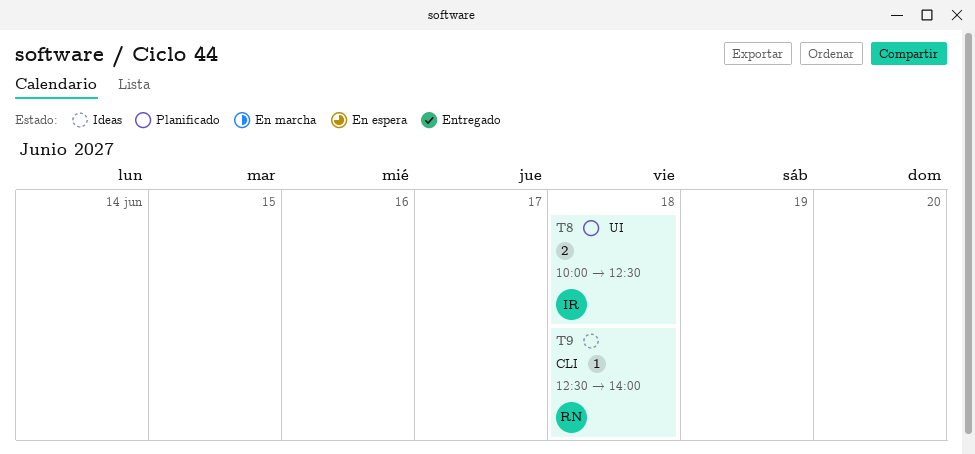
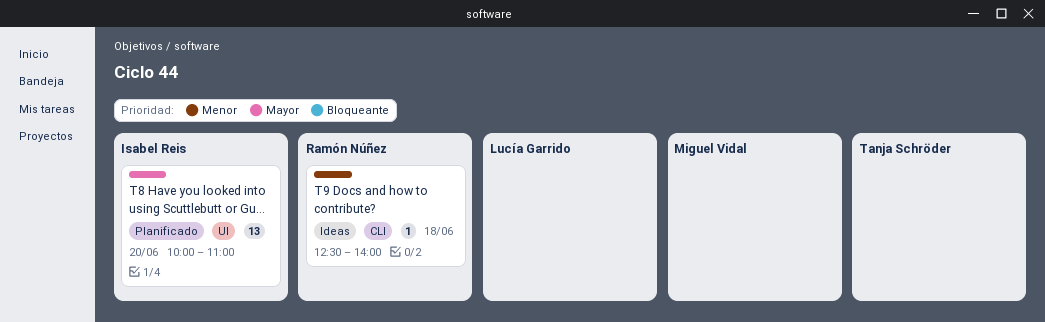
T8, estimate: 2 -> 13
T8, day: Jun 18 -> Jun 20
T8, ends: 12:30 -> 11:00

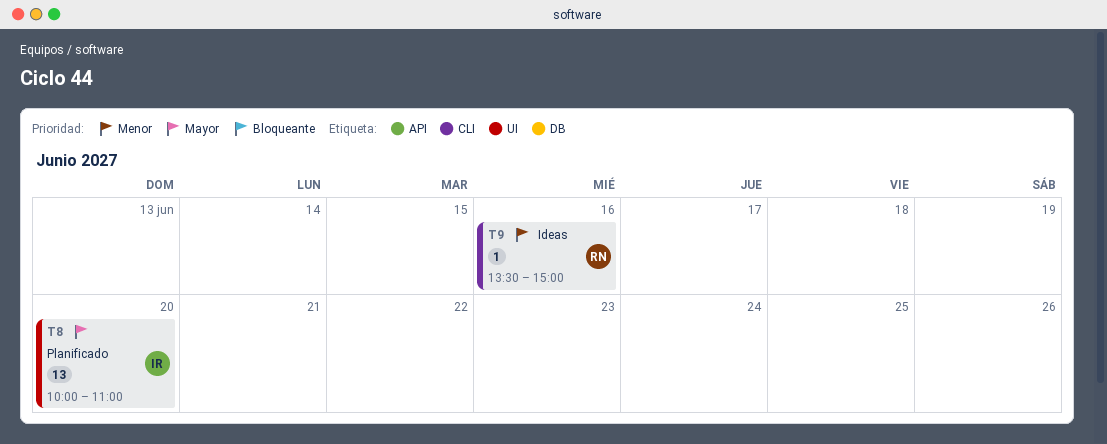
T9, day: Jun 18 -> Jun 16
T9, begins: 12:30 -> 13:30
T9, ends: 14:00 -> 15:00

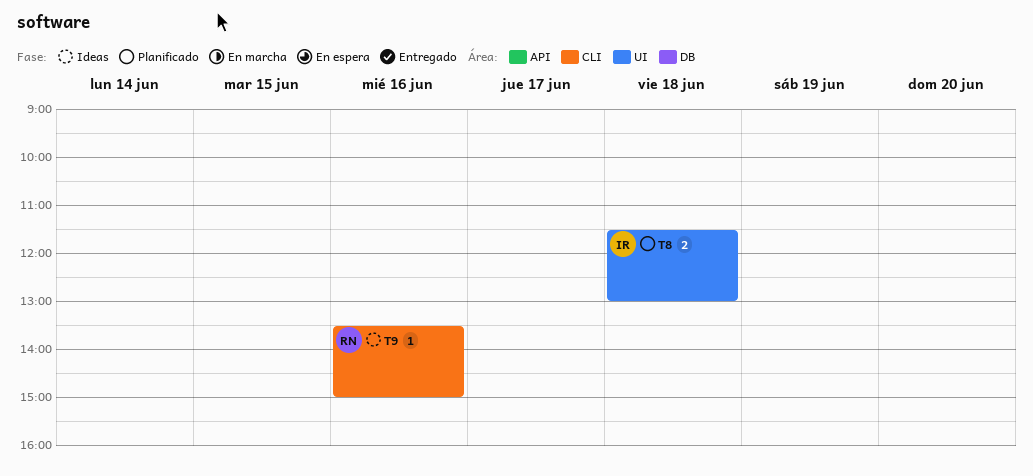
T8, estimate: 13 -> 2
T8, day: Jun 20 -> Jun 18
T8, begins: 10:00 -> 11:30
T8, ends: 11:00 -> 13:00

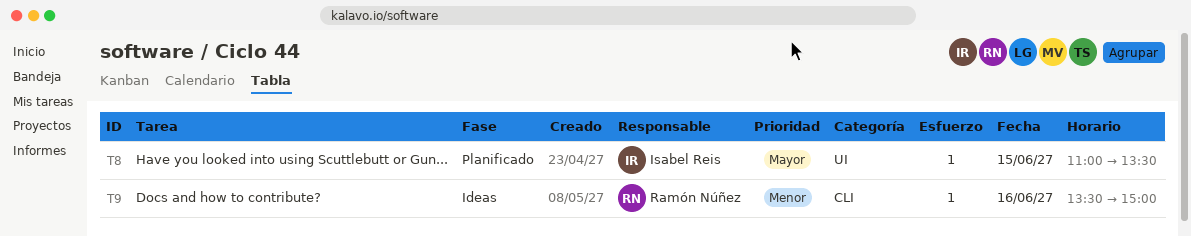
T8, estimate: 2 -> 1
T8, day: Jun 18 -> Jun 15
T8, begins: 11:30 -> 11:00
T8, ends: 13:00 -> 13:30

